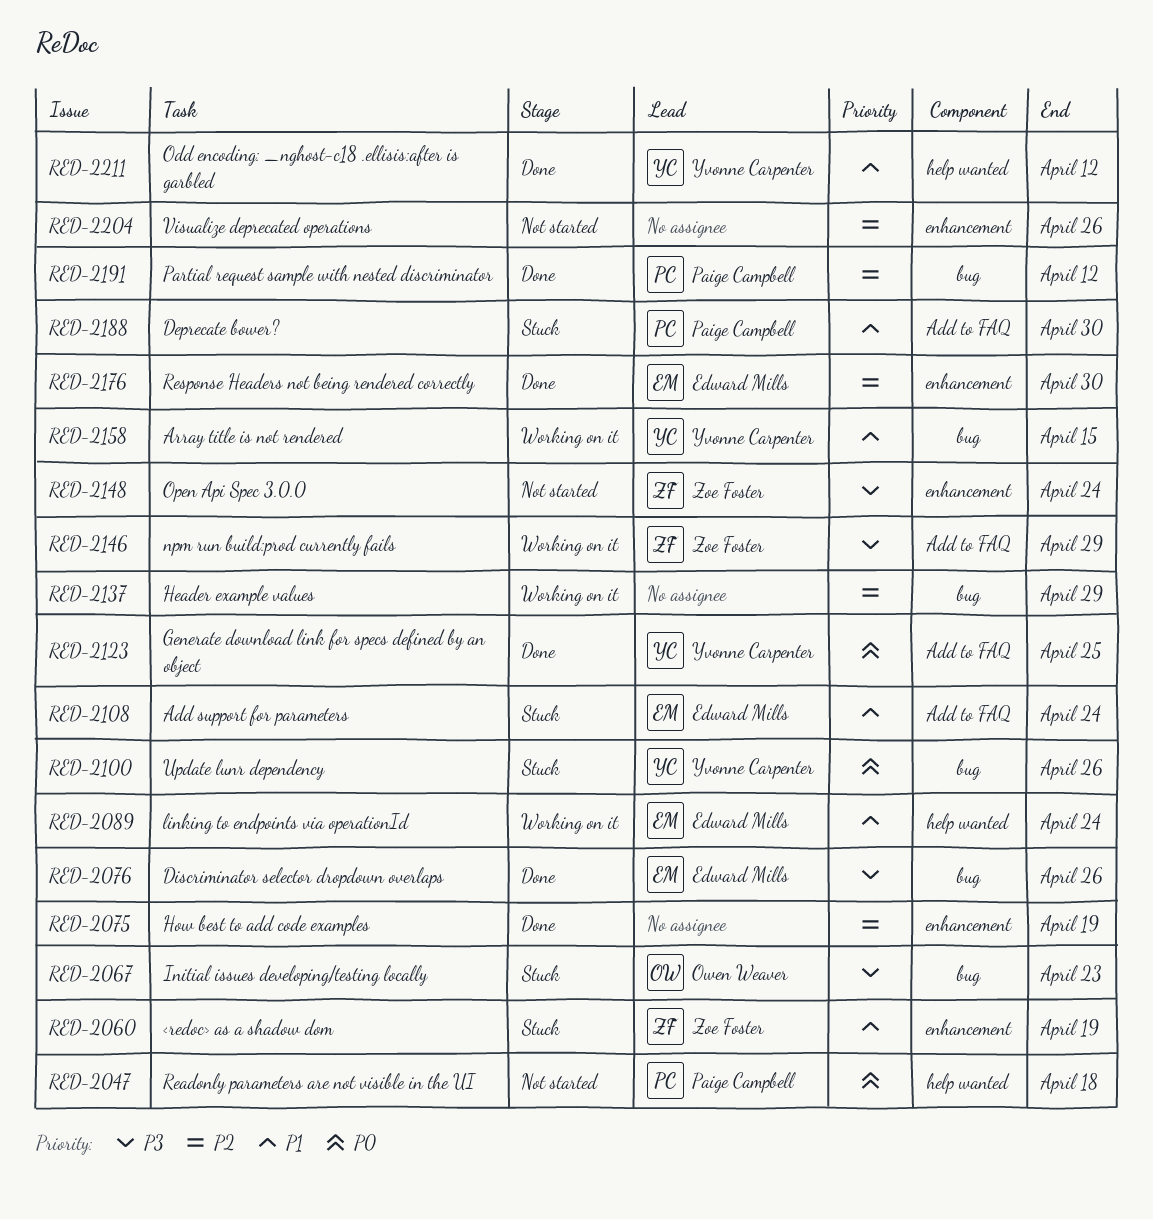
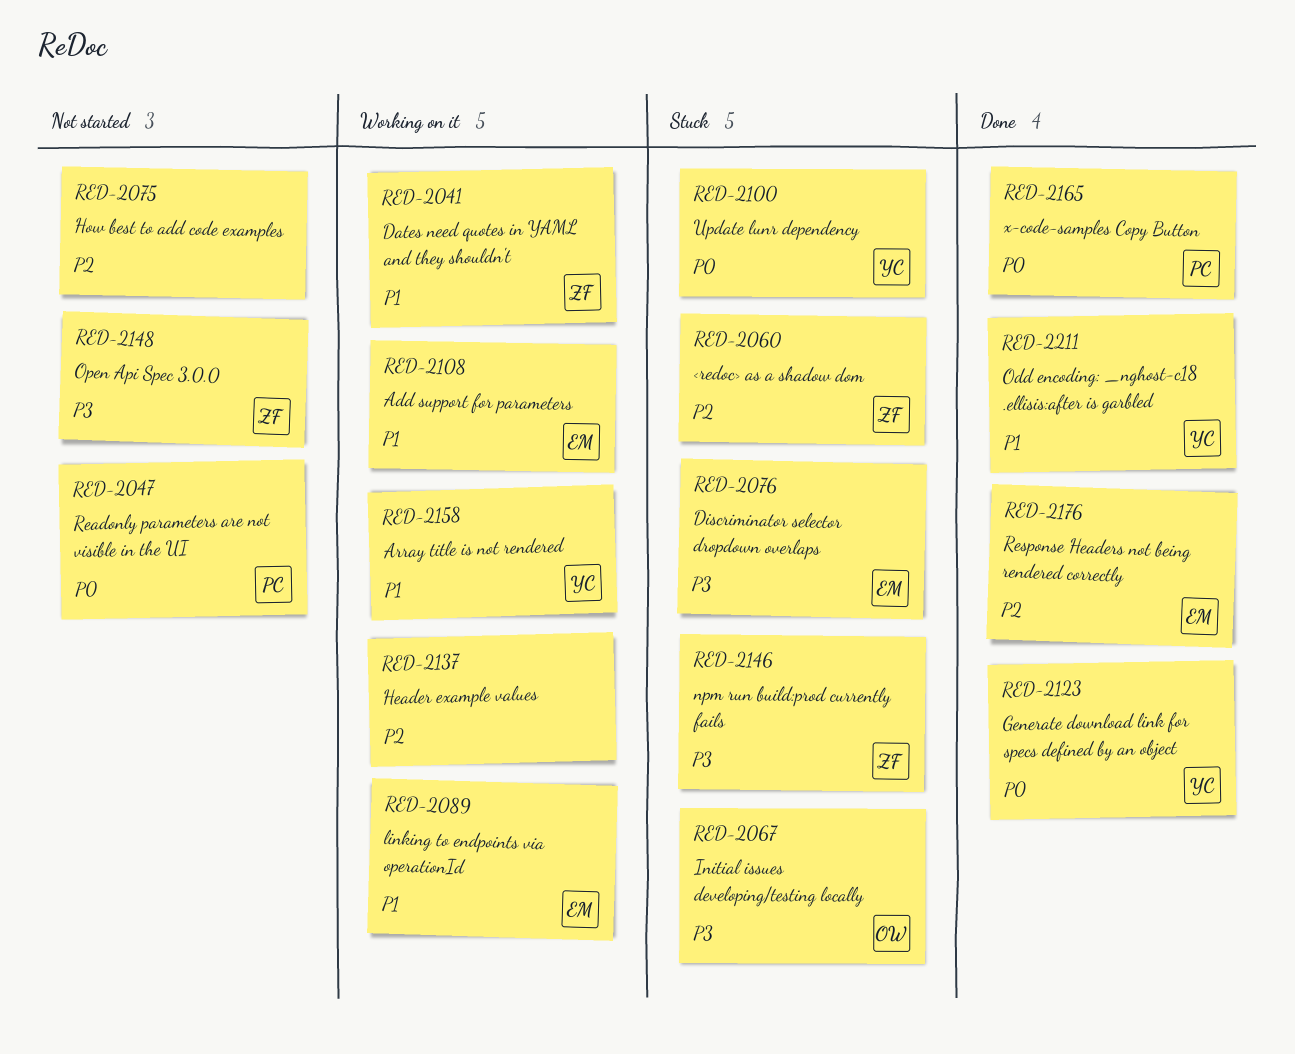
RED-2041: none -> present
RED-2060, priority: P1 -> P2
RED-2075, status: Done -> Not started
RED-2076, status: Done -> Stuck
RED-2108, status: Stuck -> Working on it
RED-2146, status: Working on it -> Stuck
RED-2165: none -> present
RED-2188: present -> none
RED-2191: present -> none
RED-2204: present -> none

